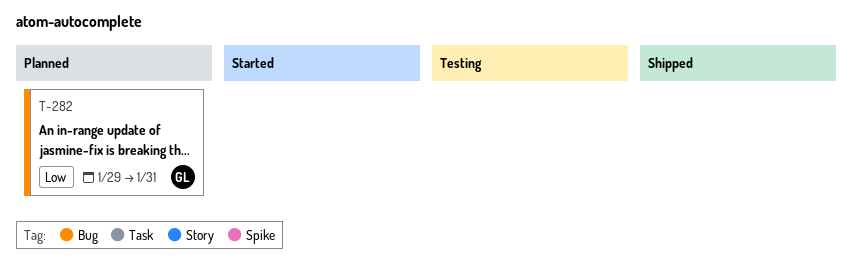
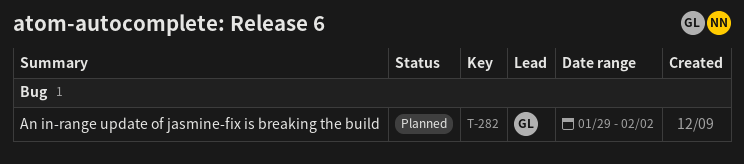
T-282, due: Jan 31 -> Feb 2

